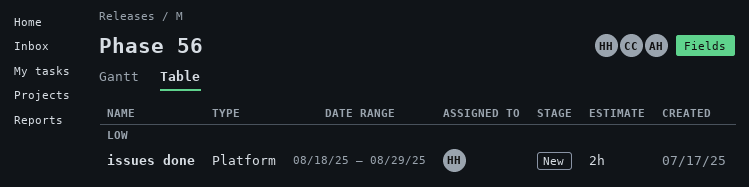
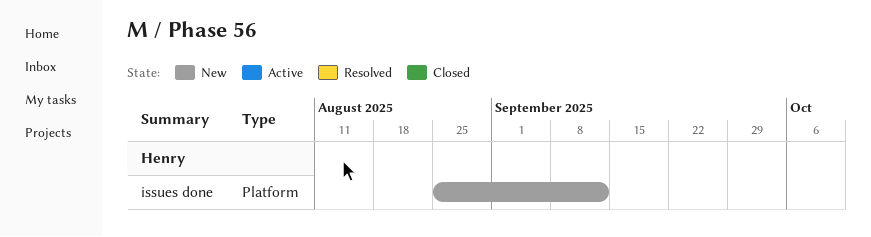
issues done, start: Aug 18 -> Aug 25
issues done, due: Aug 29 -> Sep 12

